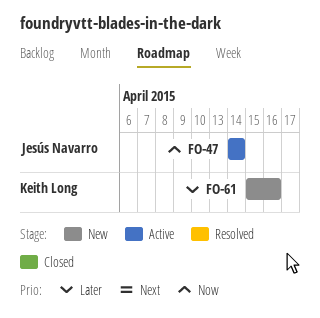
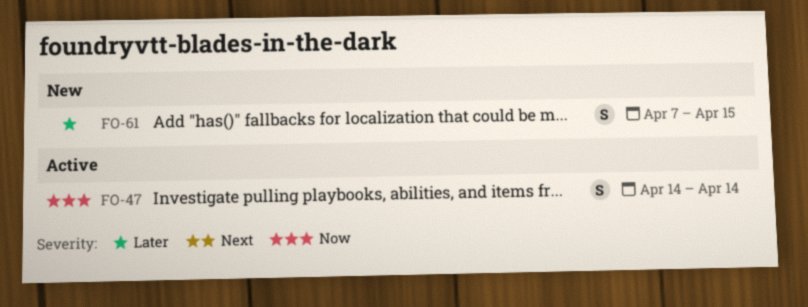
FO-61, start: Apr 15 -> Apr 7
FO-61, due: Apr 16 -> Apr 15

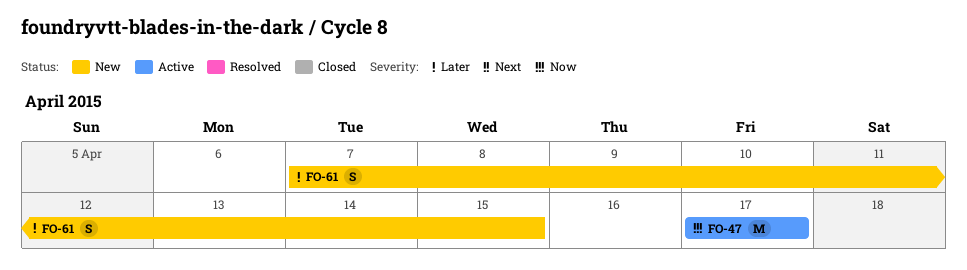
FO-47, estimate: S -> M
FO-47, start: Apr 14 -> Apr 17
FO-47, due: Apr 14 -> Apr 17

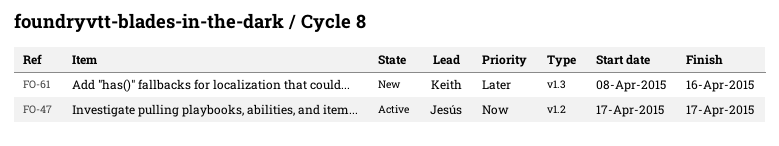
FO-61, start: Apr 7 -> Apr 8
FO-61, due: Apr 15 -> Apr 16

